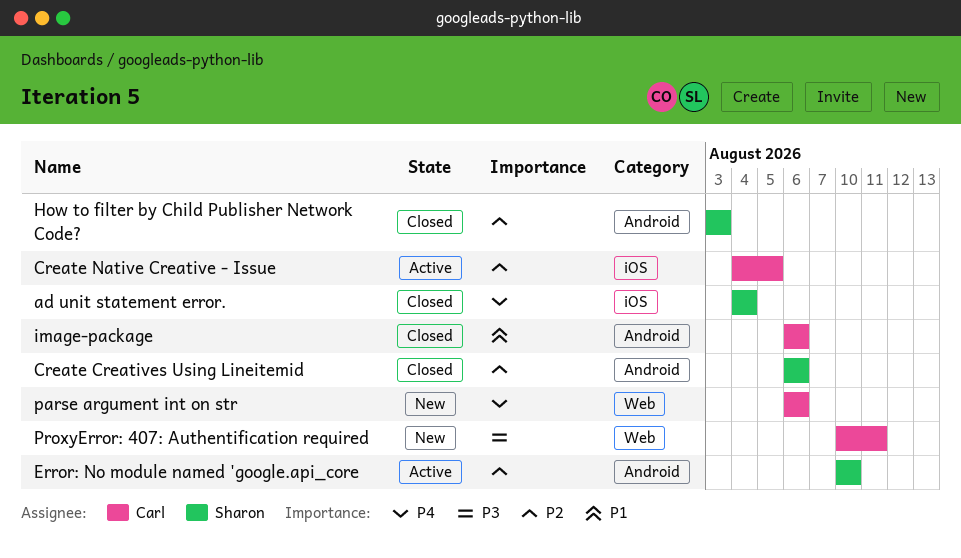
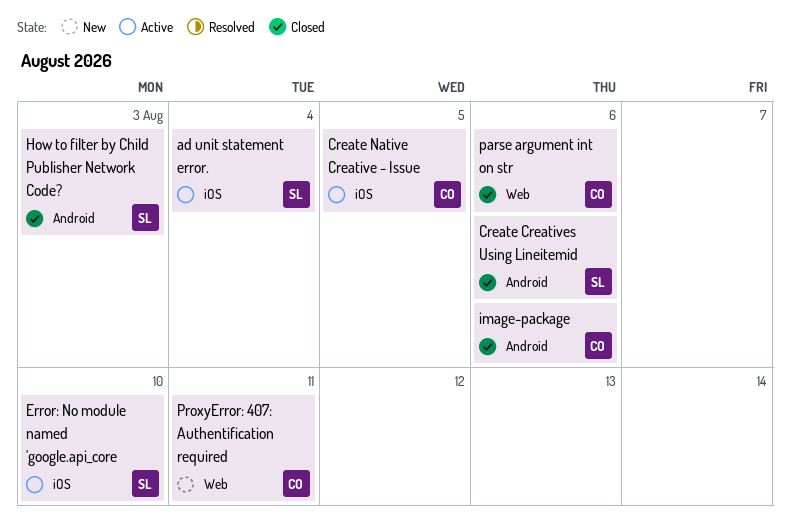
ad unit statement error., status: Closed -> Active
Error: No module named 'google.api_core, label: Android -> iOS
parse argument int on str, status: New -> Closed

